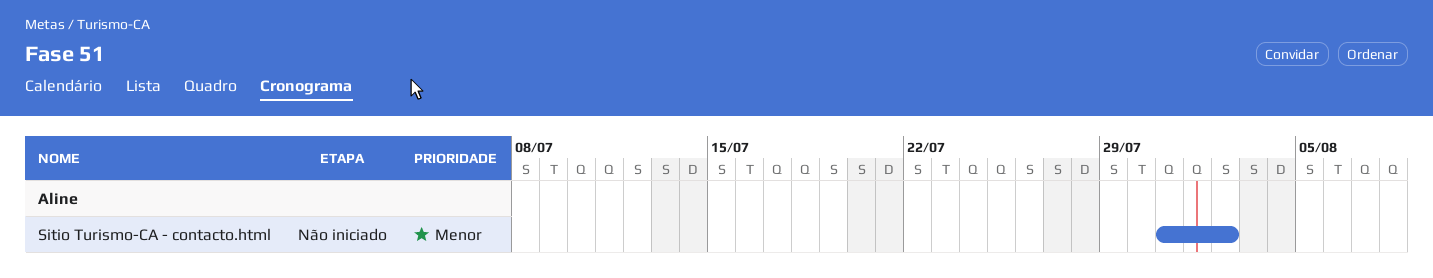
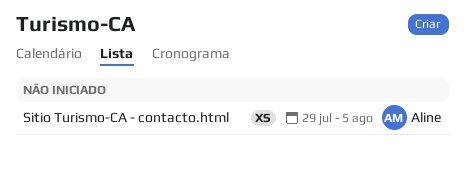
Sitio Turismo-CA - contacto.html, start: Jul 31 -> Jul 29
Sitio Turismo-CA - contacto.html, due: Aug 2 -> Aug 5

